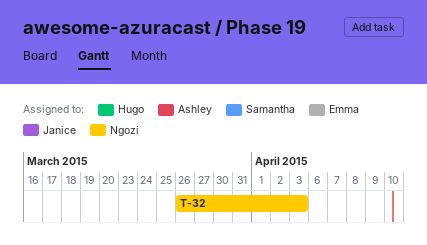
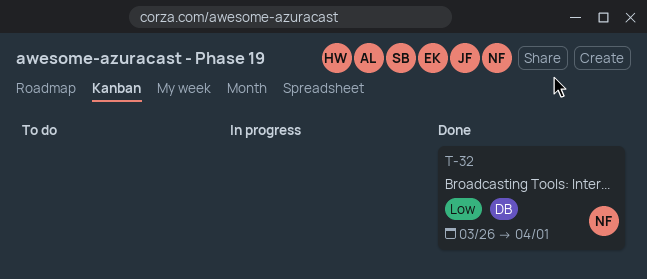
T-32, due: Apr 3 -> Apr 1

